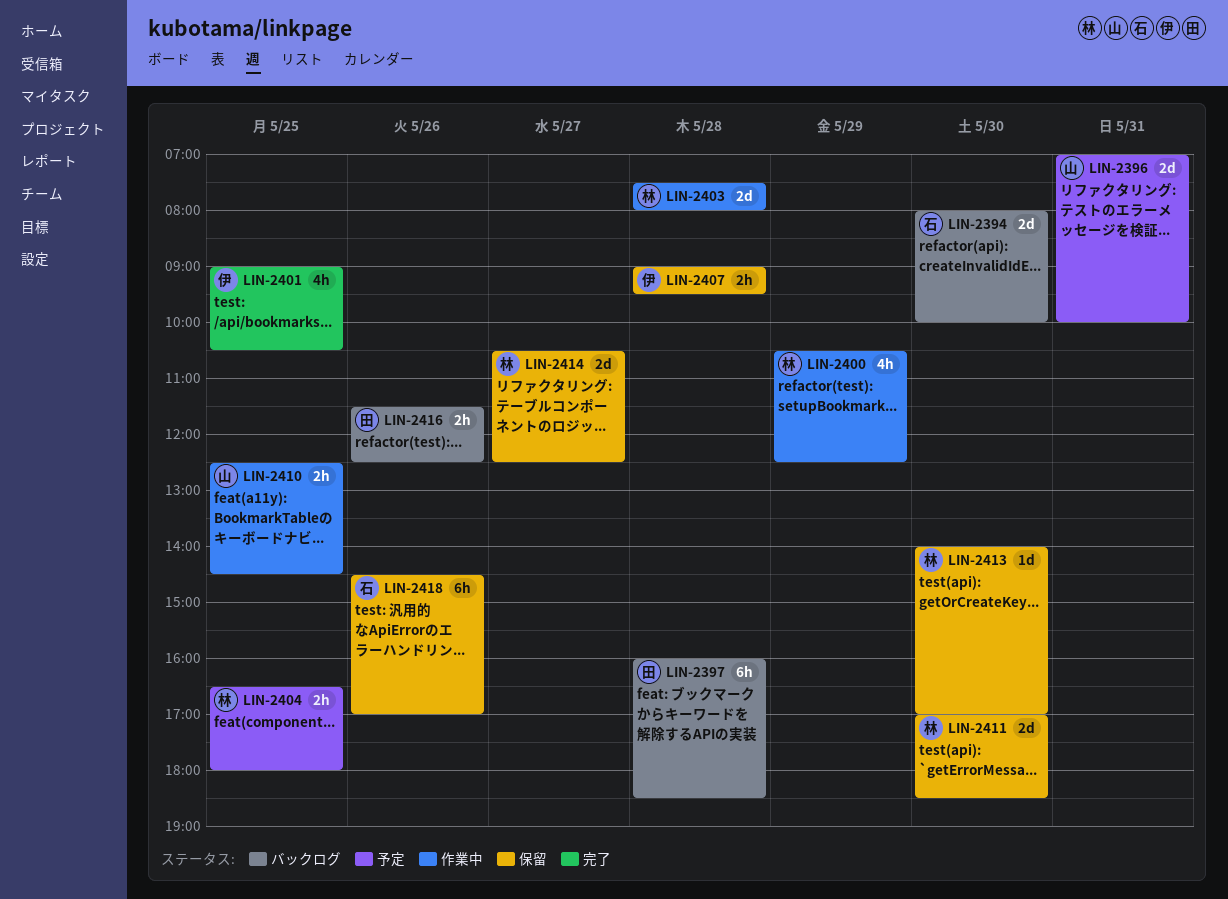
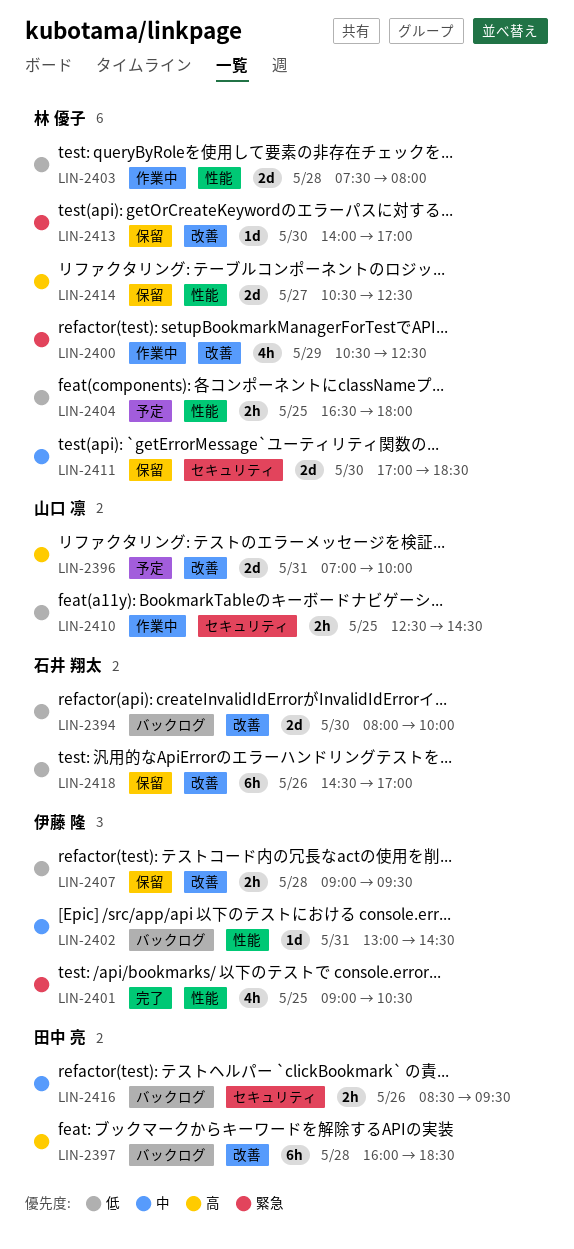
LIN-2402: none -> present
LIN-2416, begins: 11:30 -> 08:30
LIN-2416, ends: 12:30 -> 09:30

